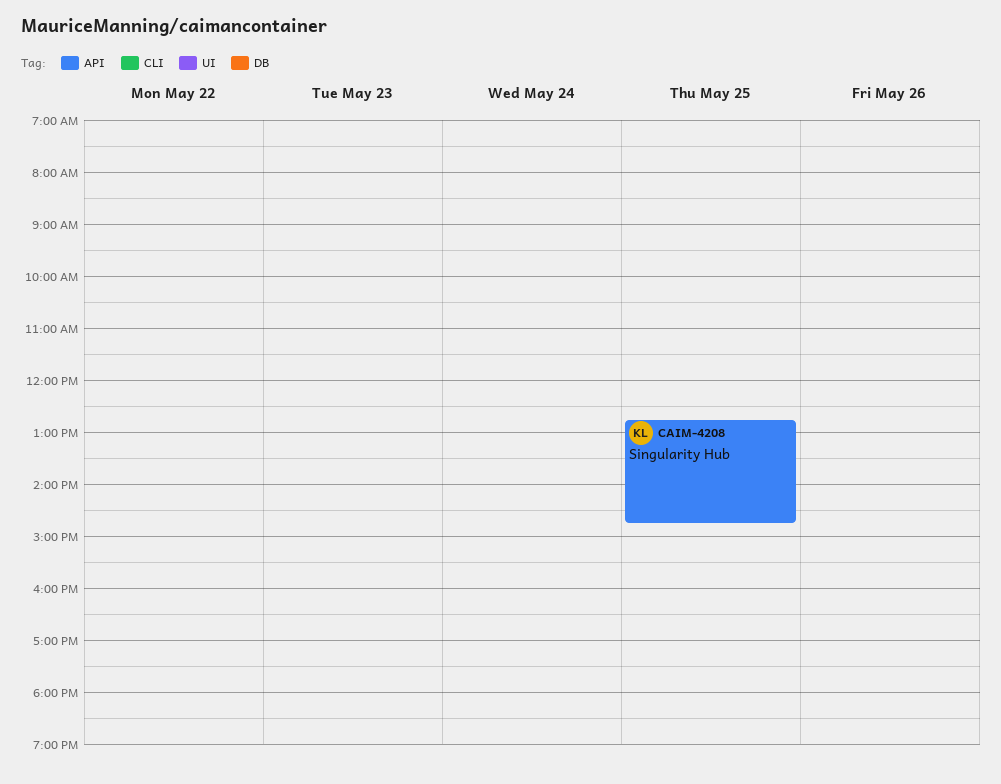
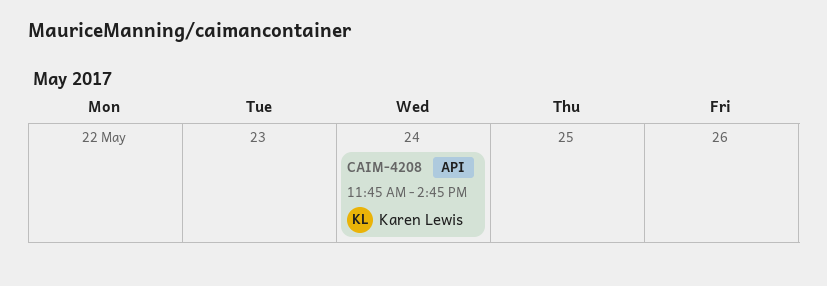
CAIM-4208, day: May 25 -> May 24
CAIM-4208, begins: 12:45 -> 11:45

